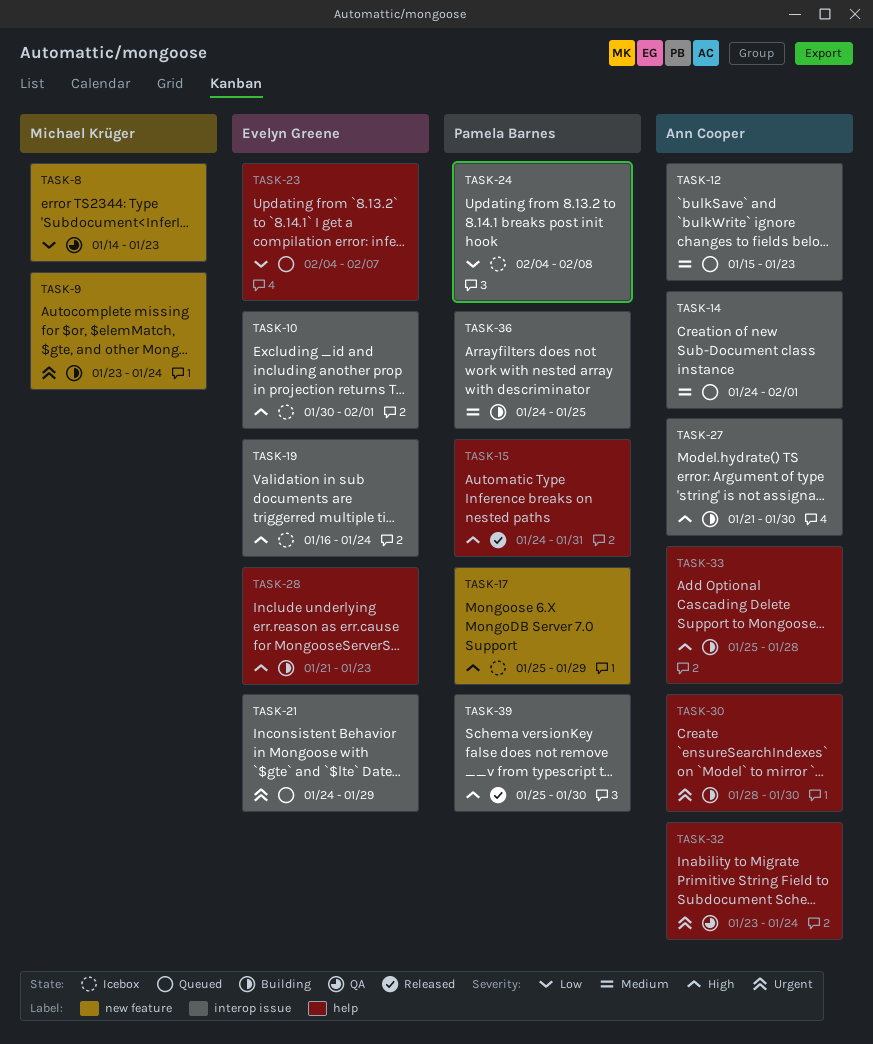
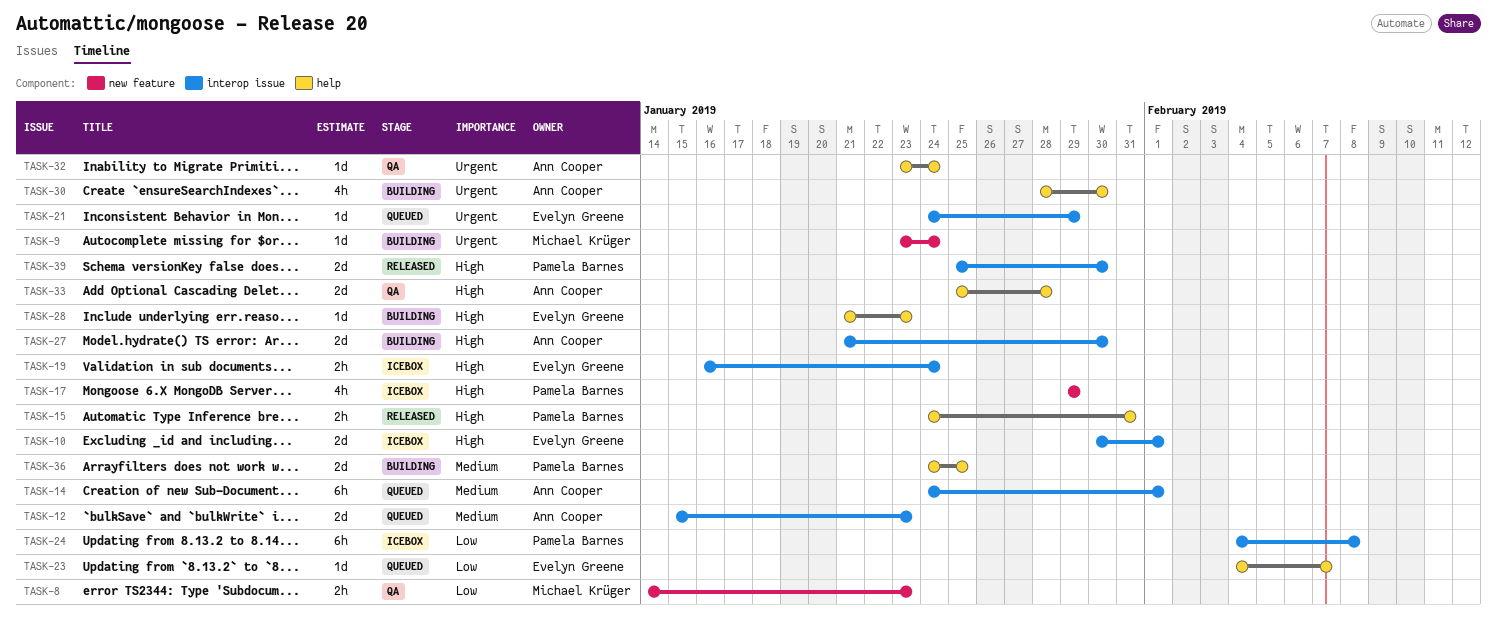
TASK-17, start: Jan 25 -> Jan 29
TASK-33, status: Building -> QA
TASK-36, label: interop issue -> help

